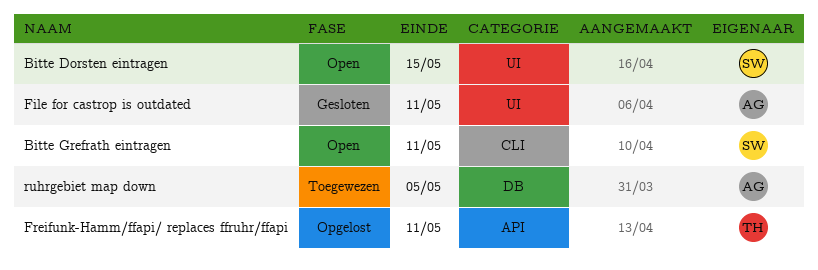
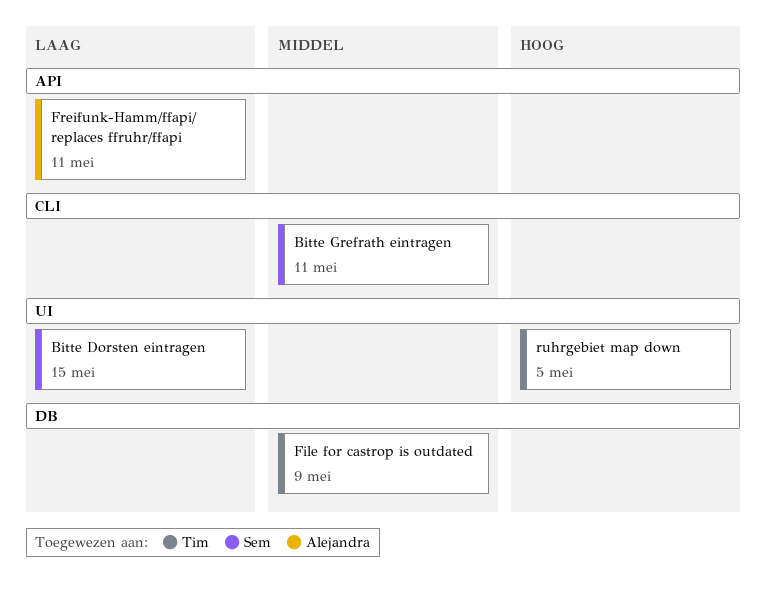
File for castrop is outdated, owner: Alejandra -> Tim
File for castrop is outdated, label: UI -> DB
File for castrop is outdated, due: May 11 -> May 9
Freifunk-Hamm/ffapi/ replaces ffruhr/ffapi, owner: Tim -> Alejandra
ruhrgebiet map down, owner: Alejandra -> Tim
ruhrgebiet map down, label: DB -> UI

